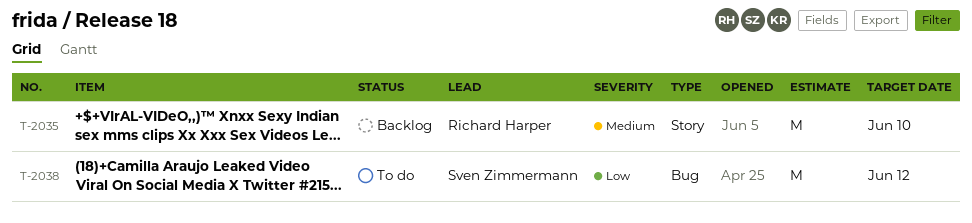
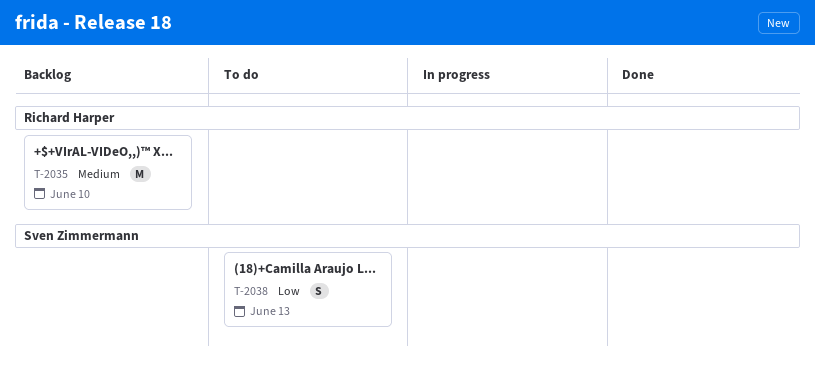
T-2038, estimate: M -> S
T-2038, due: Jun 12 -> Jun 13

